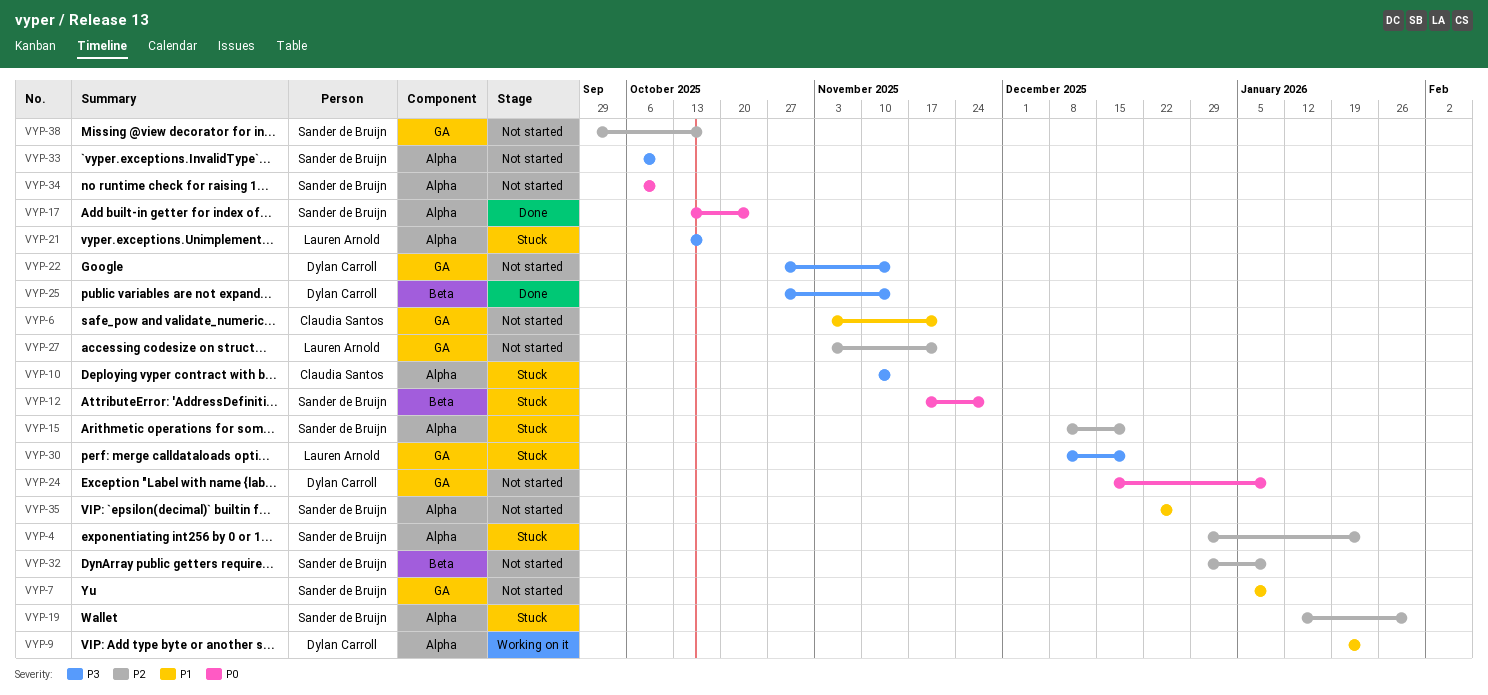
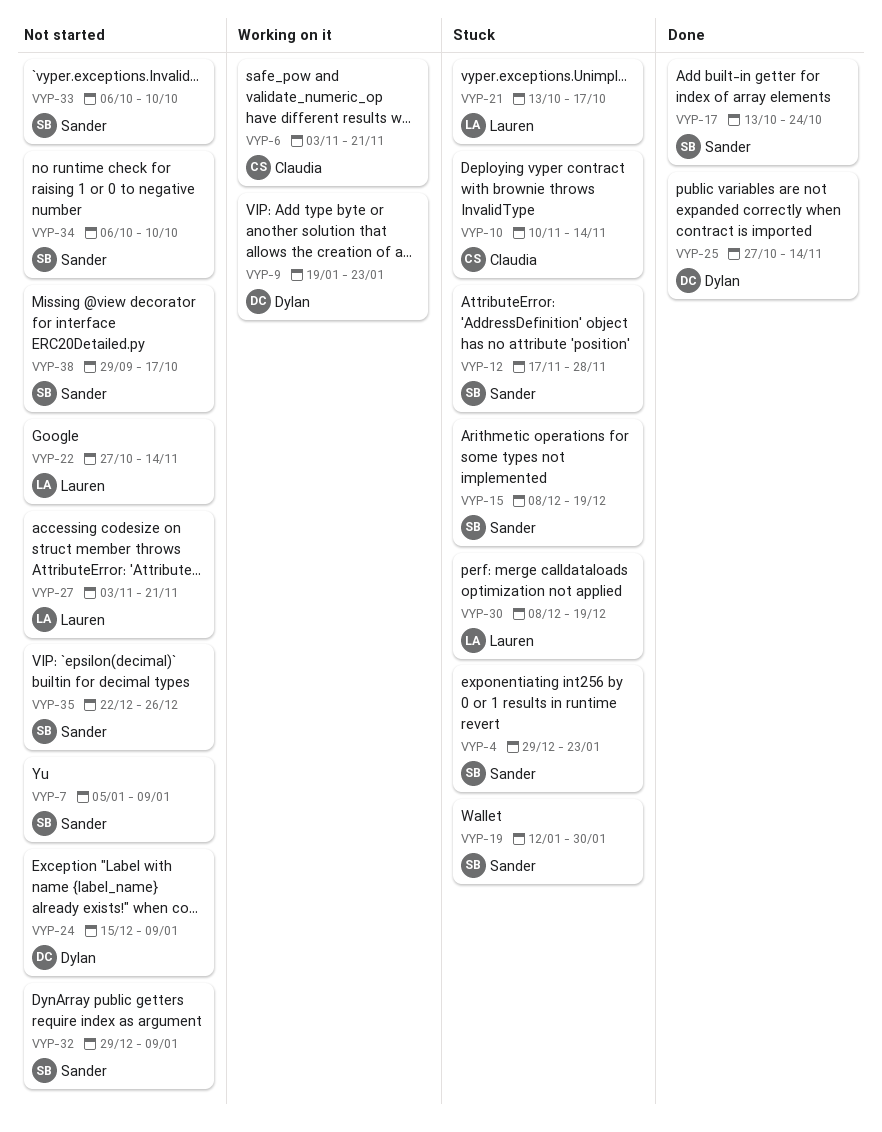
VYP-6, status: Not started -> Working on it
VYP-22, owner: Dylan Carroll -> Lauren Arnold

